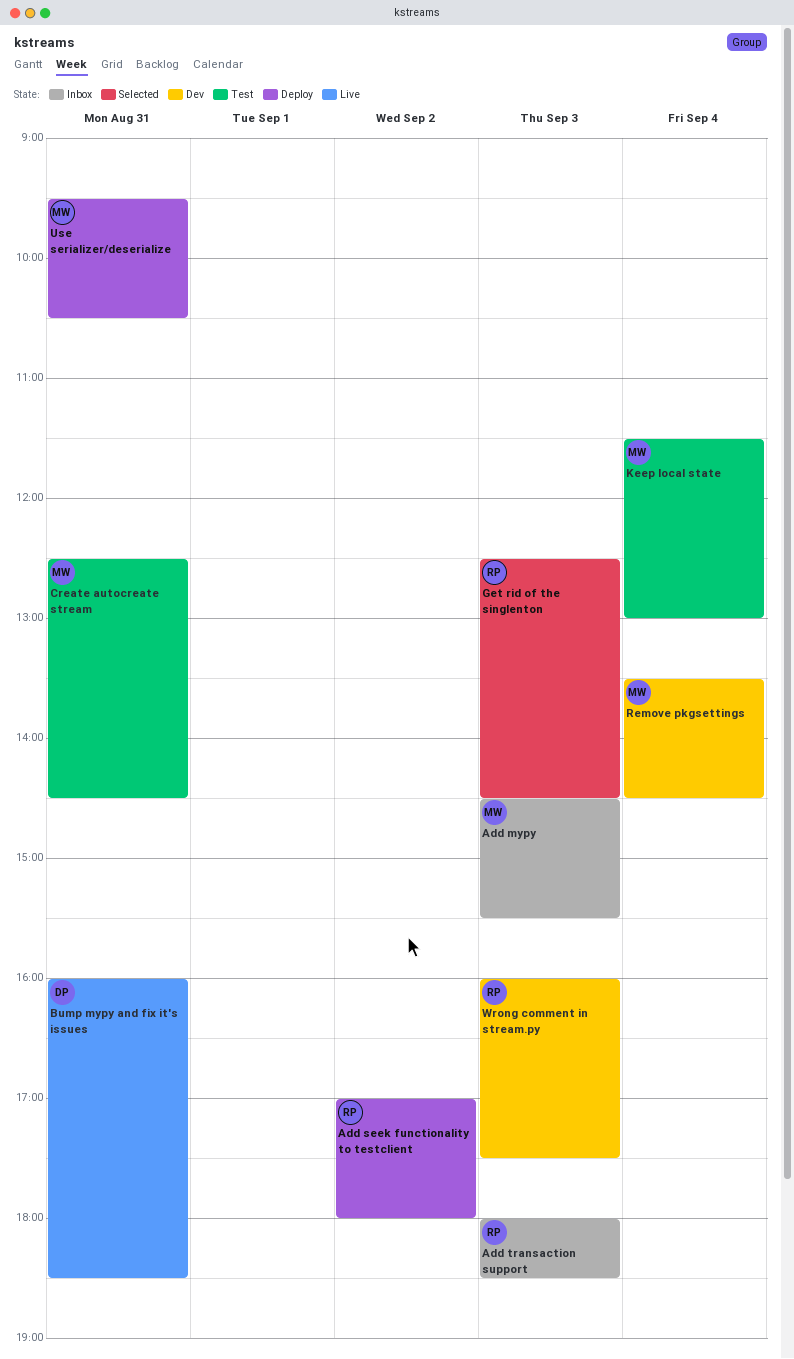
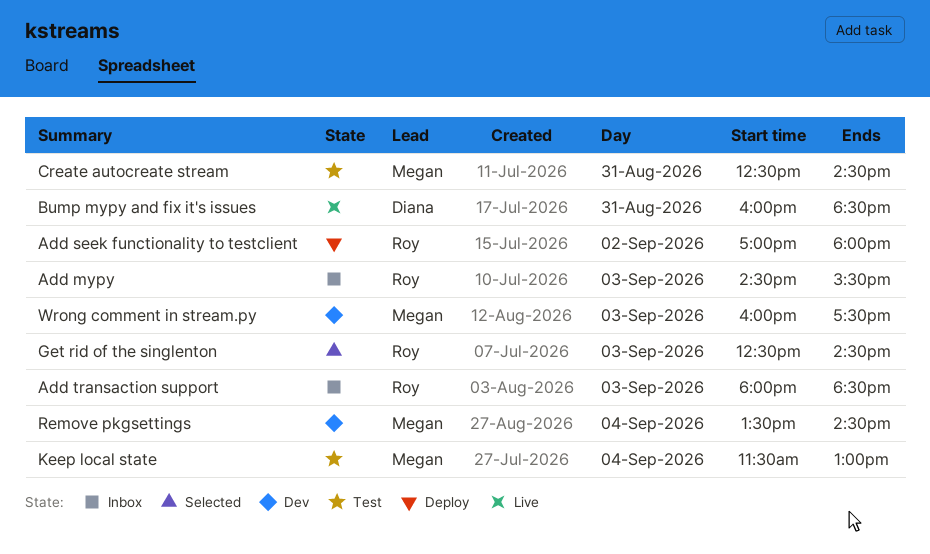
Add mypy, owner: Megan -> Roy
Use serializer/deserialize: present -> none
Wrong comment in stream.py, owner: Roy -> Megan

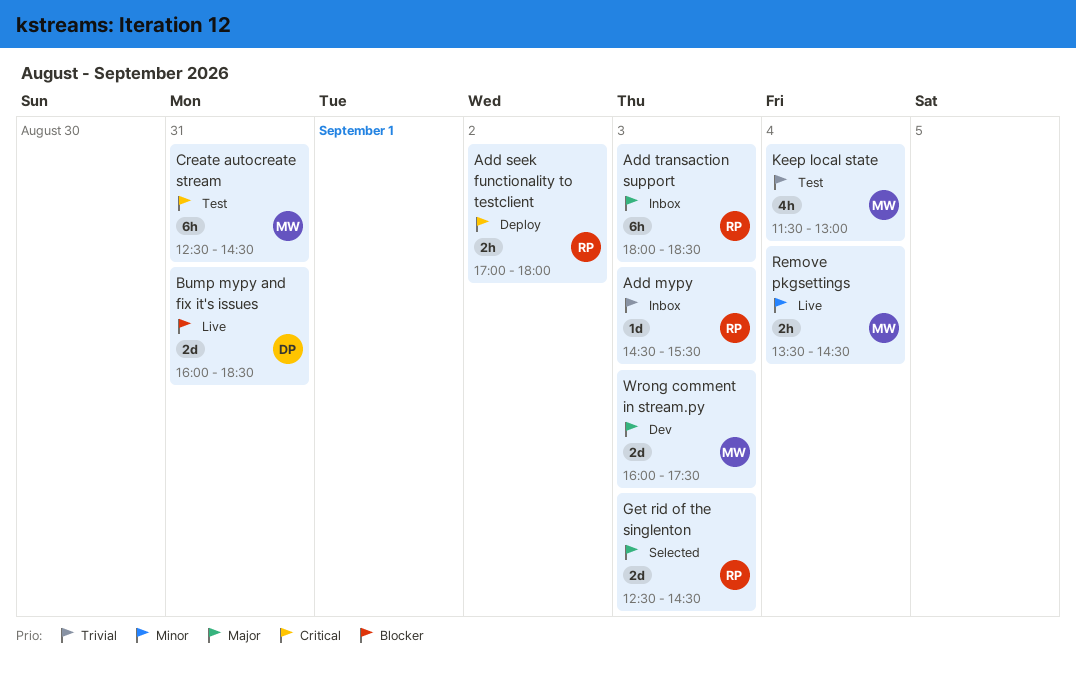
Remove pkgsettings, status: Dev -> Live

